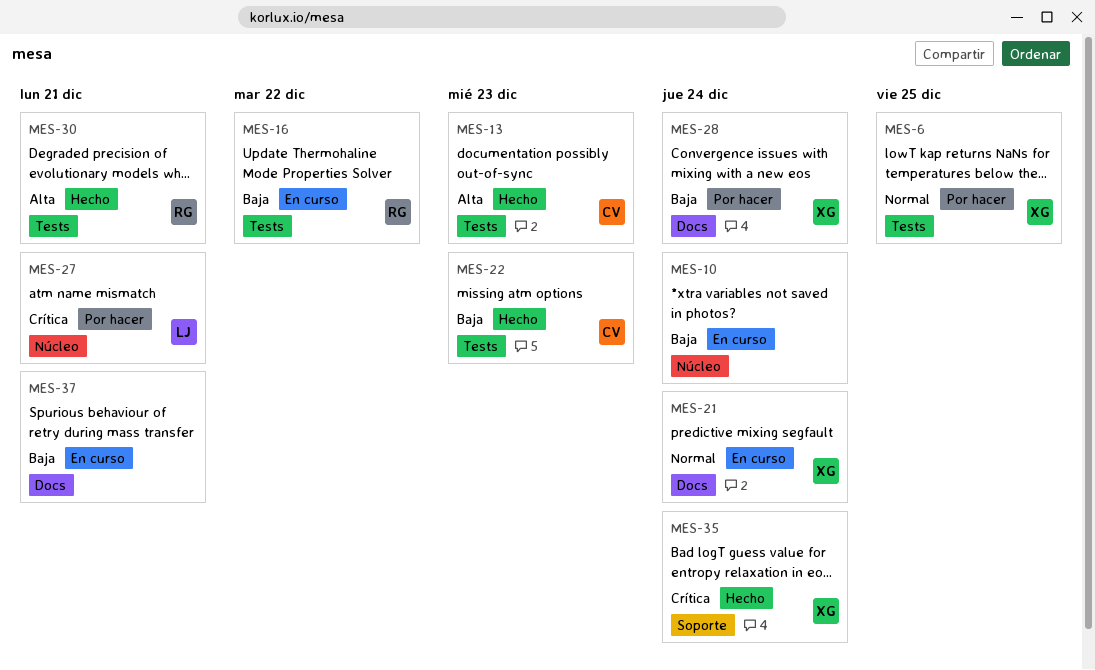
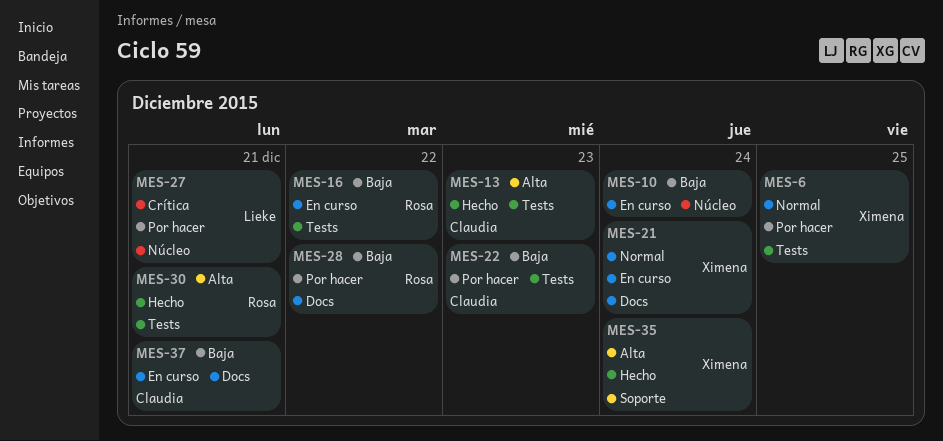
MES-22, status: Hecho -> Por hacer
MES-28, owner: Ximena -> Rosa
MES-28, due: Dec 24 -> Dec 22
MES-35, priority: Crítica -> Alta
MES-37, owner: none -> Claudia

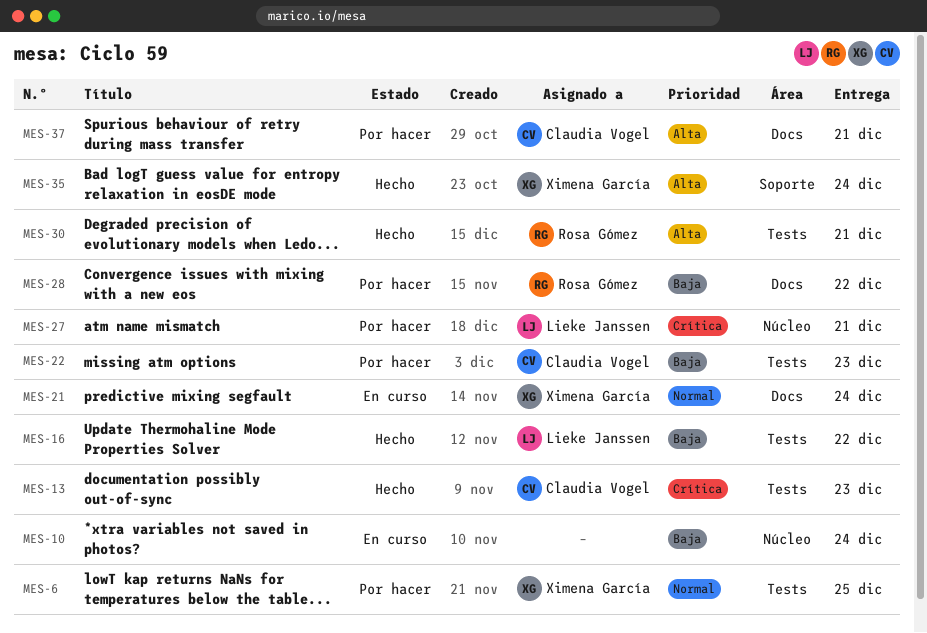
MES-13, priority: Alta -> Crítica
MES-16, status: En curso -> Hecho
MES-16, owner: Rosa Gómez -> Lieke Janssen
MES-37, status: En curso -> Por hacer
MES-37, priority: Baja -> Alta

